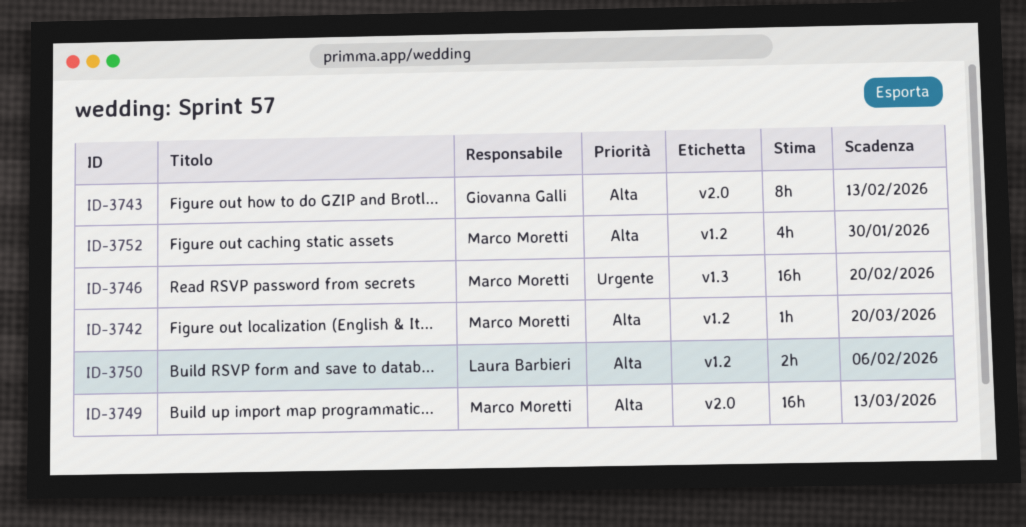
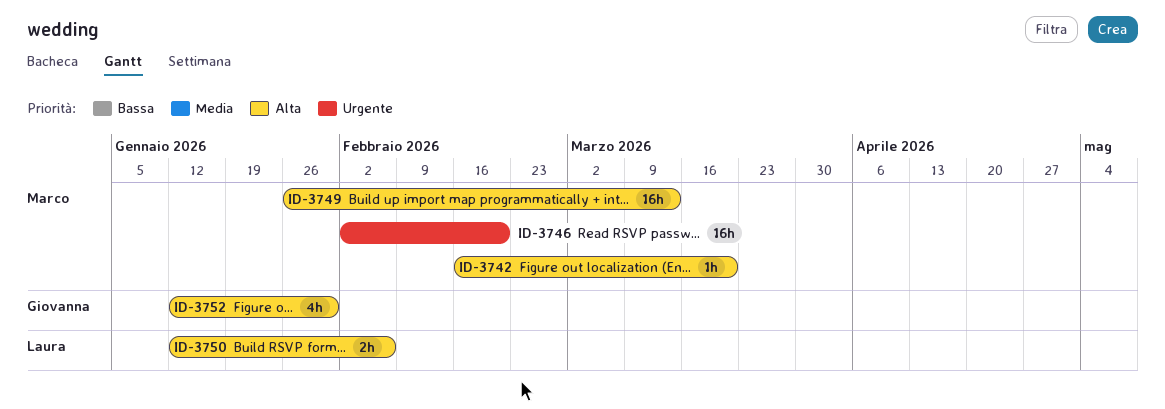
ID-3743: present -> none
ID-3752, owner: Marco Moretti -> Giovanna Galli

